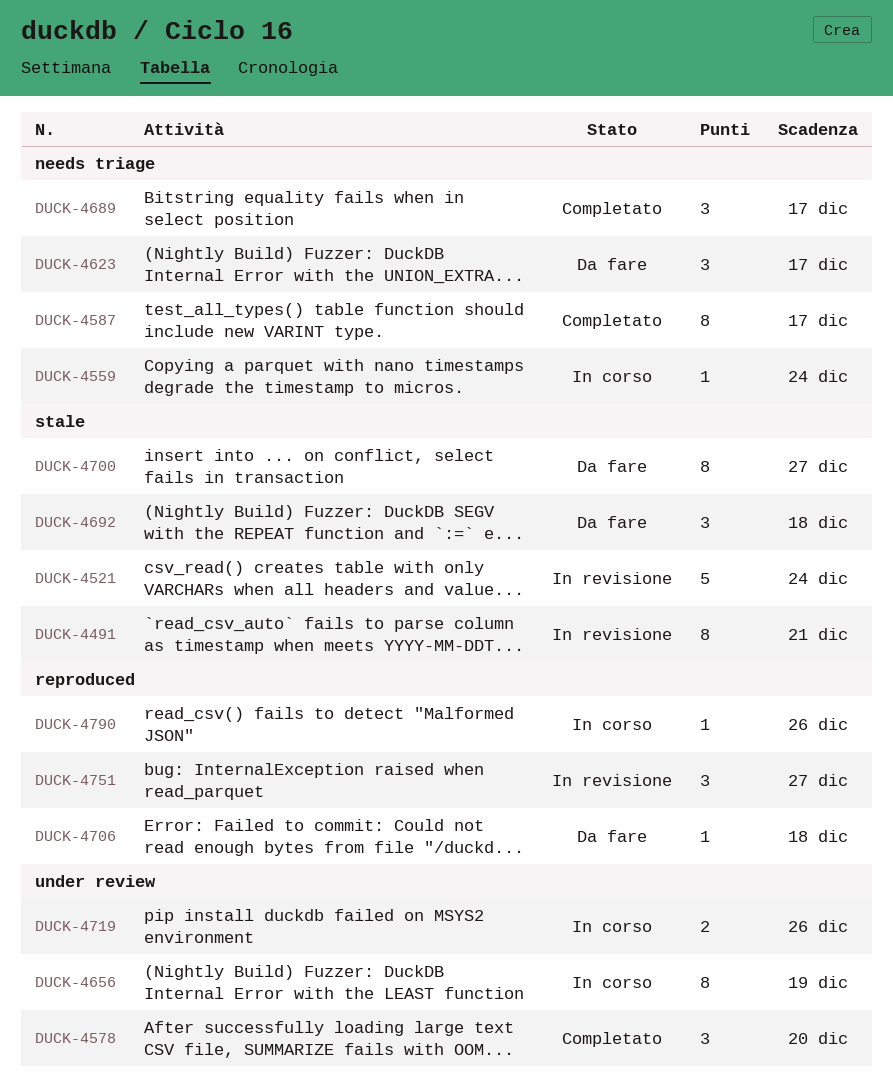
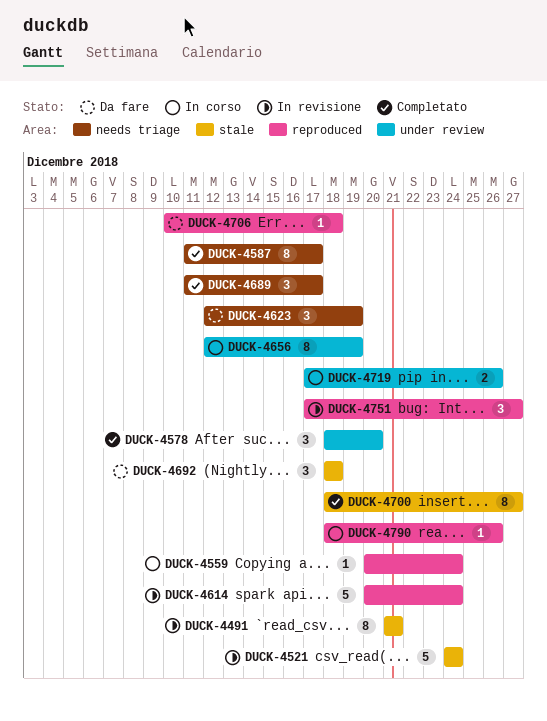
DUCK-4559, label: needs triage -> reproduced
DUCK-4614: none -> present
DUCK-4623, due: Dec 17 -> Dec 19
DUCK-4700, status: Da fare -> Completato

